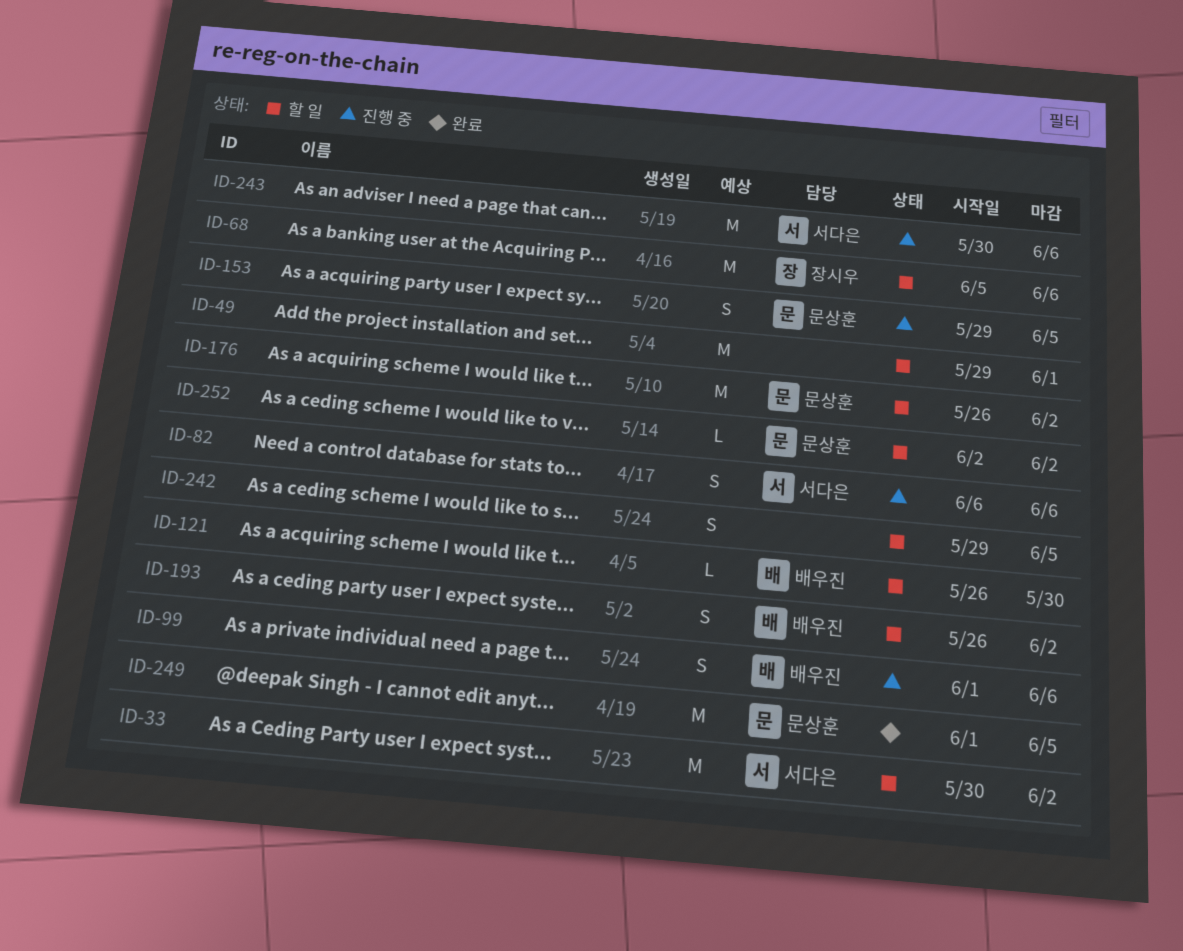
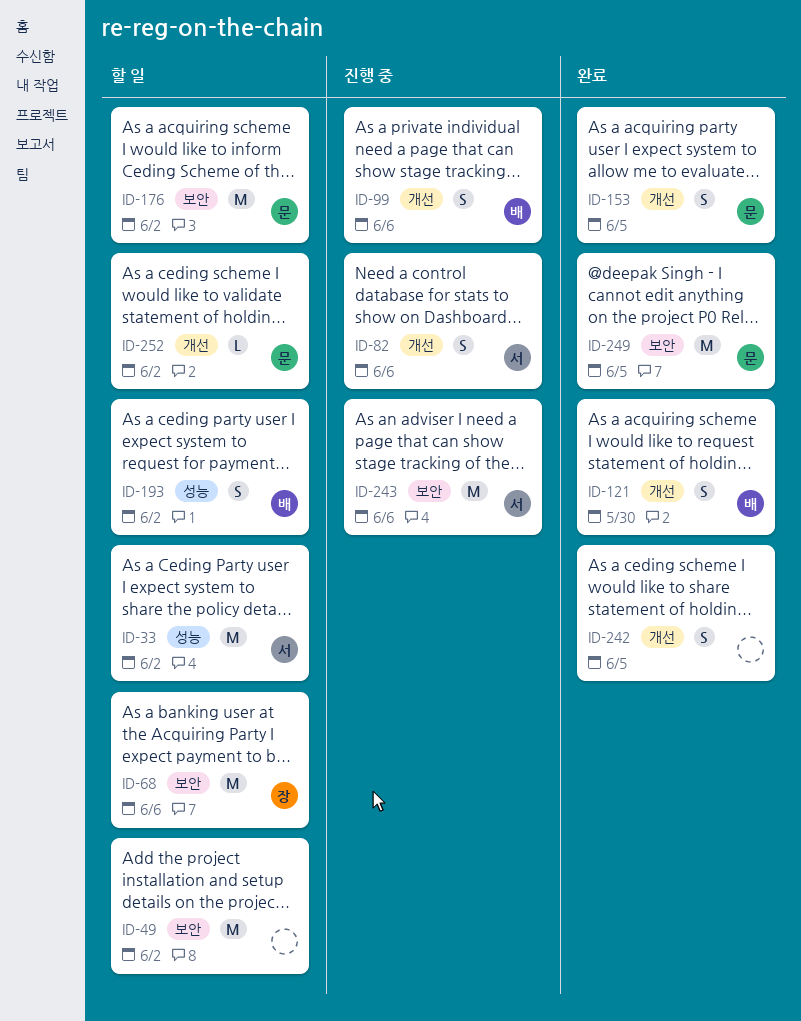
ID-49, due: Jun 1 -> Jun 2
ID-121, status: 할 일 -> 완료
ID-121, estimate: L -> S
ID-153, status: 진행 중 -> 완료
ID-242, status: 할 일 -> 완료

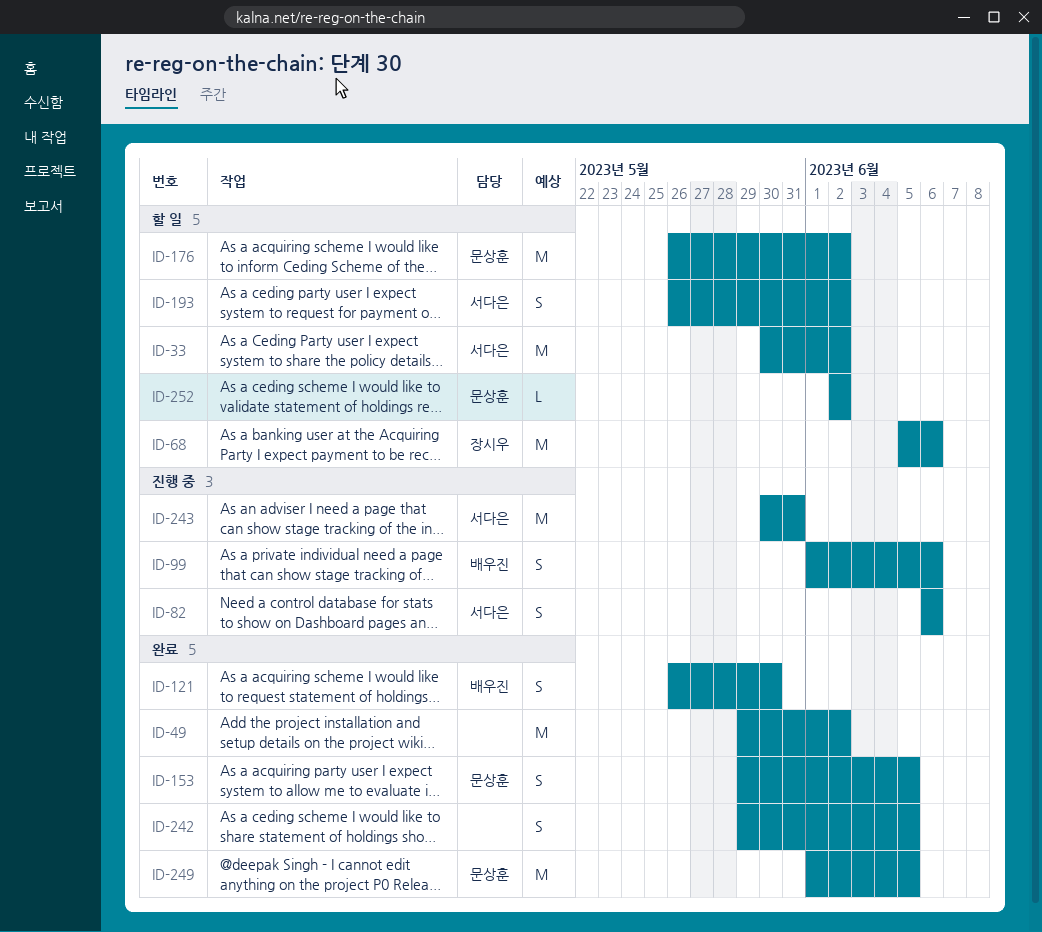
ID-49, status: 할 일 -> 완료
ID-193, owner: 배우진 -> 서다은
ID-243, due: Jun 6 -> May 31

